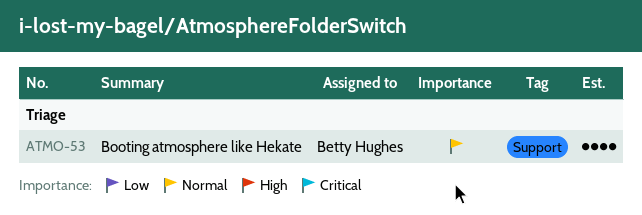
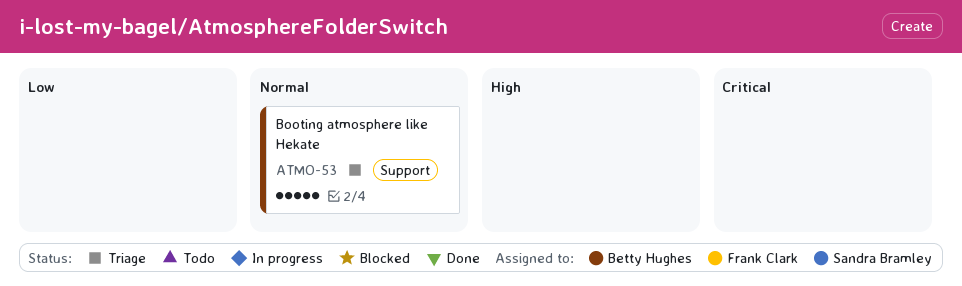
ATMO-53, estimate: 4 -> 5

